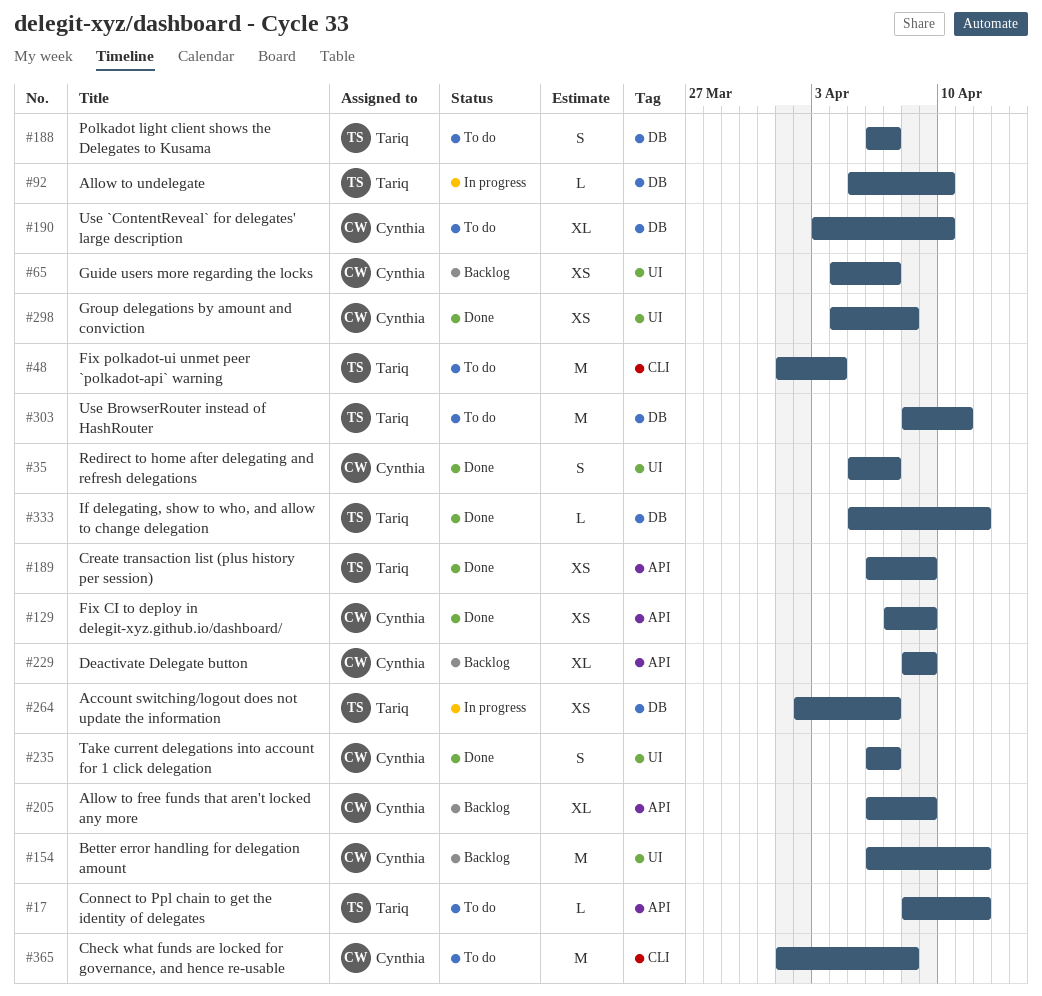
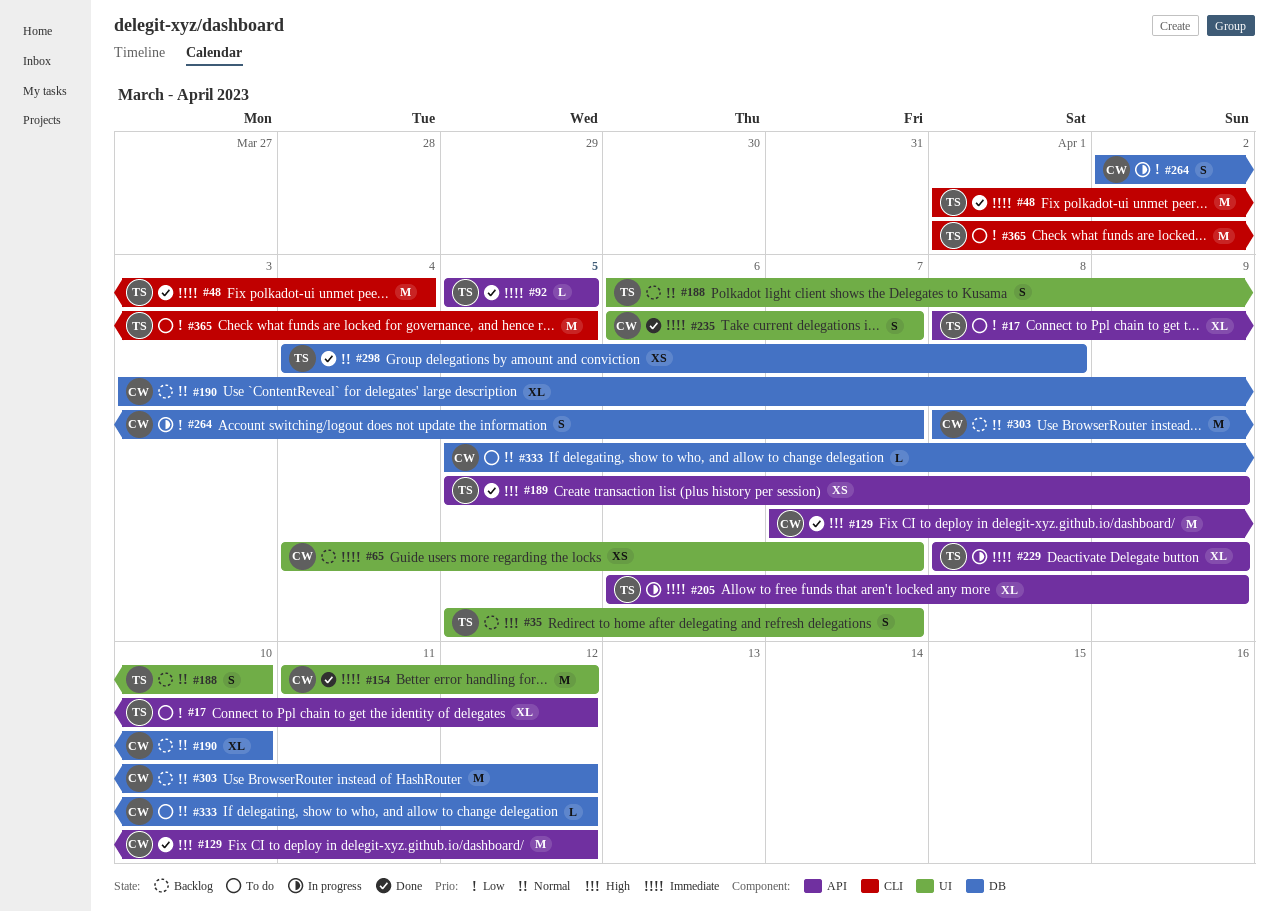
#17, estimate: L -> XL
#35, status: Done -> Backlog
#35, owner: Cynthia -> Tariq
#48, status: To do -> Done
#92, status: In progress -> Done
#92, label: DB -> API
#92, due: Apr 10 -> Apr 5
#129, estimate: XS -> M
#129, due: Apr 9 -> Apr 12
#154, status: Backlog -> Done
#154, start: Apr 6 -> Apr 11
#188, status: To do -> Backlog
#188, label: DB -> UI
#188, due: Apr 7 -> Apr 10
#189, start: Apr 6 -> Apr 5
#190, status: To do -> Backlog
#205, status: Backlog -> In progress
#205, owner: Cynthia -> Tariq
#229, status: Backlog -> In progress
#229, owner: Cynthia -> Tariq
#264, owner: Tariq -> Cynthia
#264, estimate: XS -> S
#298, owner: Cynthia -> Tariq
#298, label: UI -> DB
#303, status: To do -> Backlog
#303, owner: Tariq -> Cynthia
#303, due: Apr 11 -> Apr 12
#333, status: Done -> To do
#333, owner: Tariq -> Cynthia
#365, owner: Cynthia -> Tariq
#365, due: Apr 8 -> Apr 5

